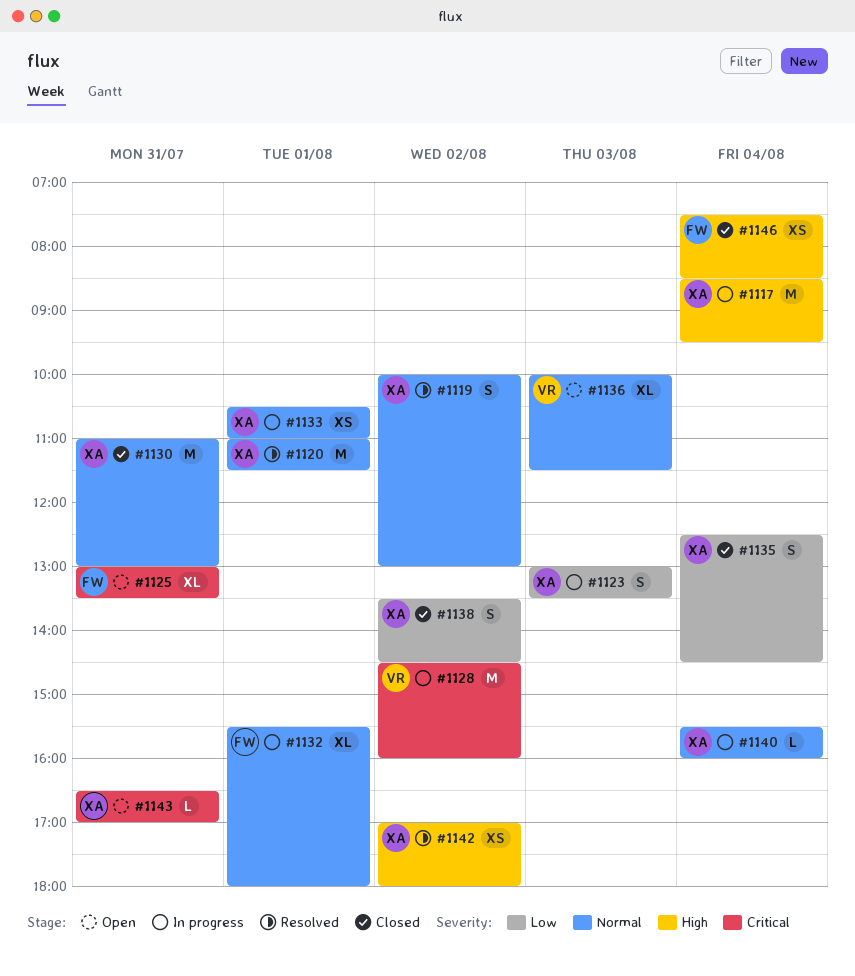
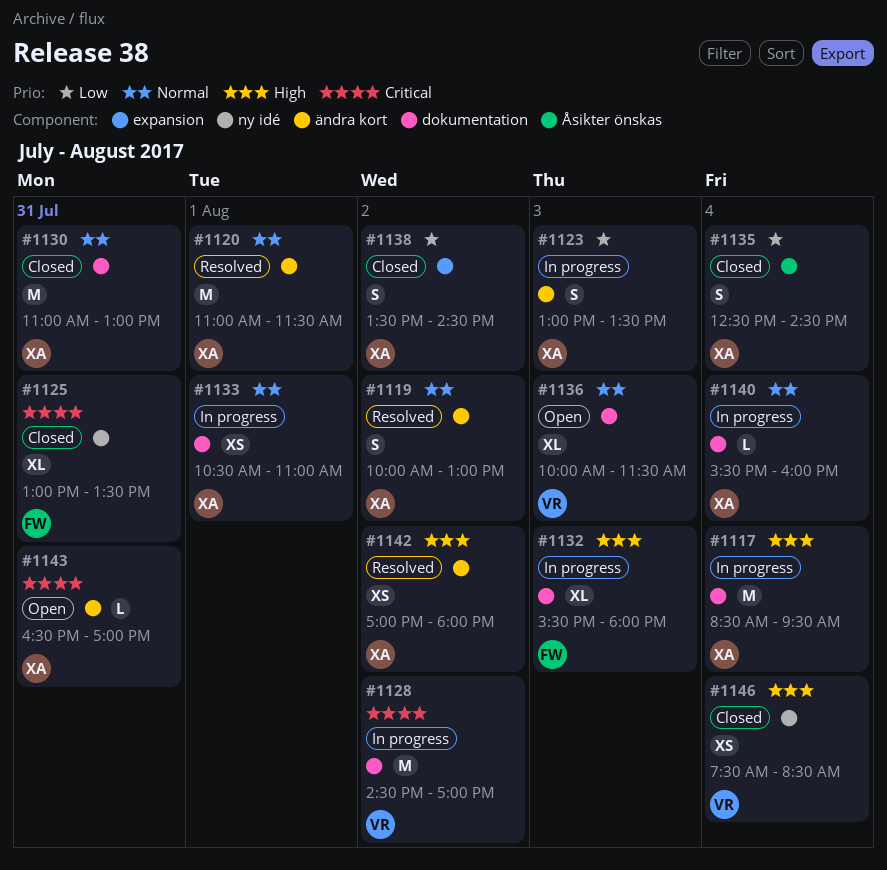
#1125, status: Open -> Closed
#1128, ends: 16:00 -> 17:00
#1132, priority: Normal -> High
#1132, day: Aug 1 -> Aug 3
#1146, owner: FW -> VR

